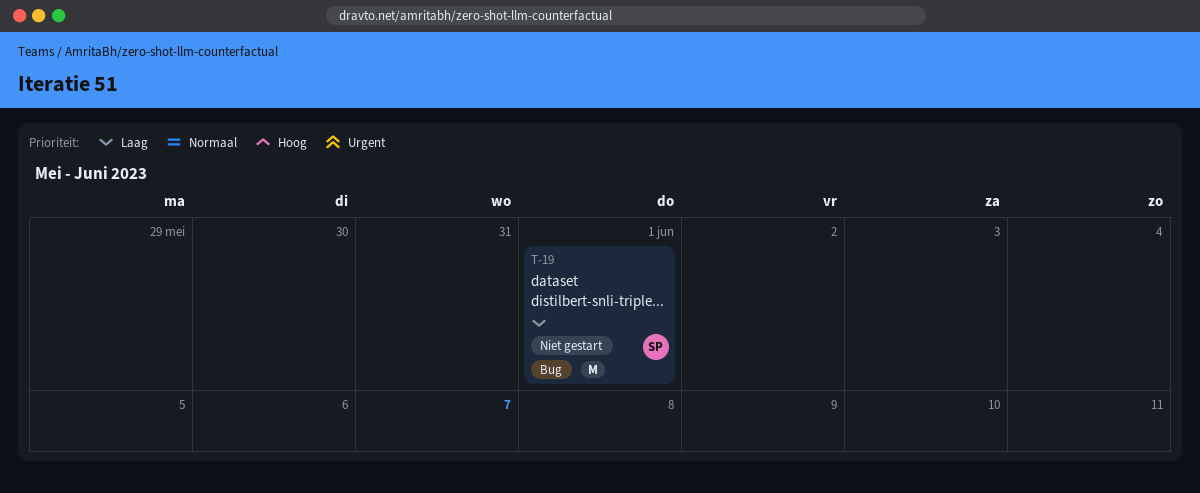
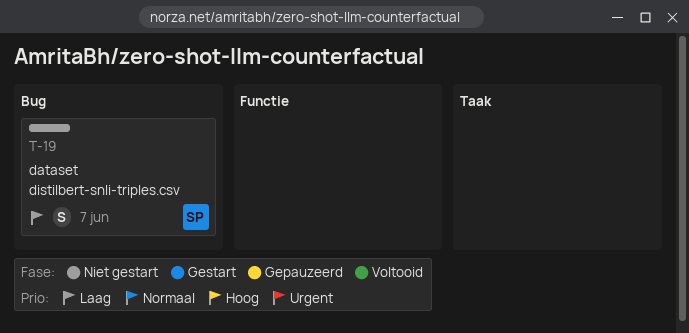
T-19, estimate: M -> S
T-19, due: Jun 1 -> Jun 7

